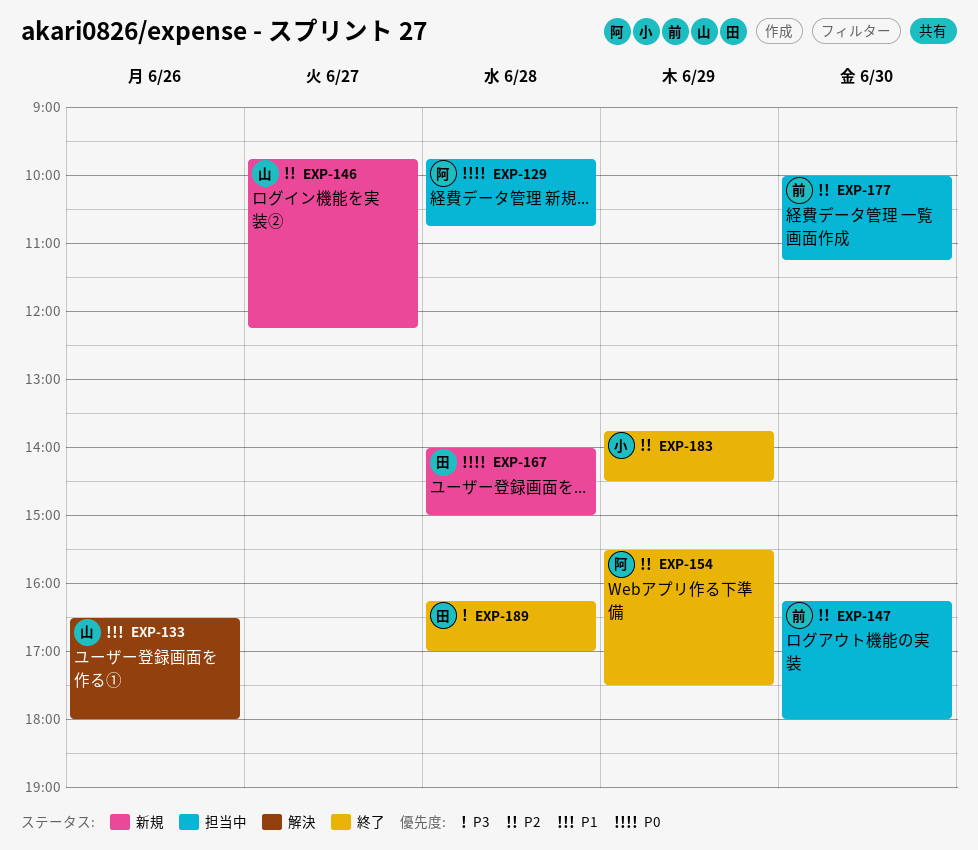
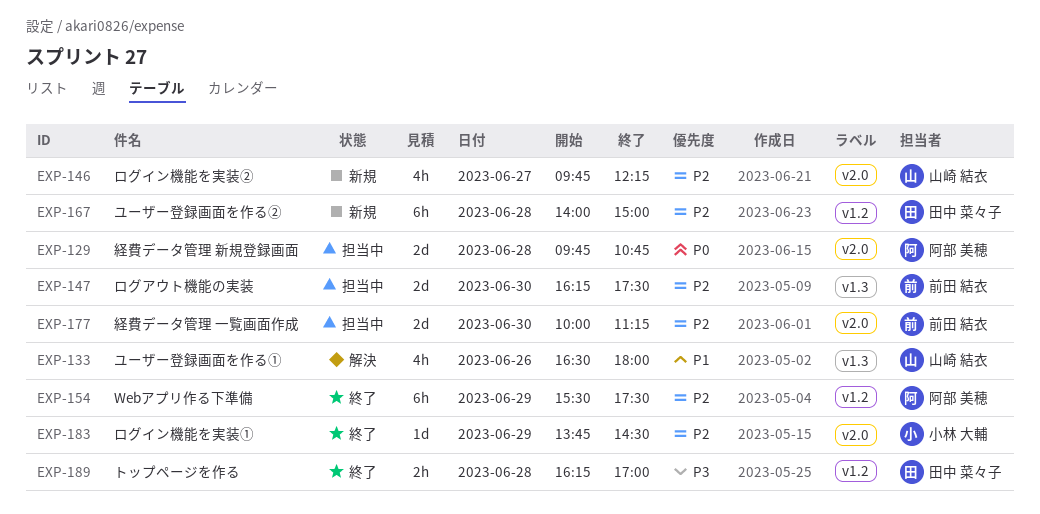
EXP-147, ends: 18:00 -> 17:30
EXP-167, priority: P0 -> P2

